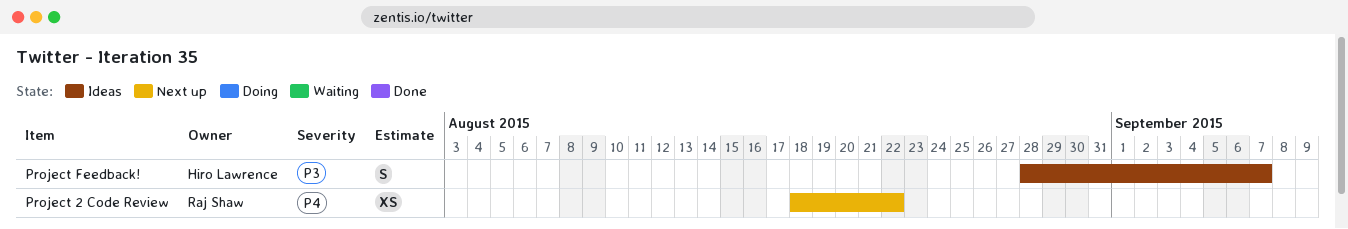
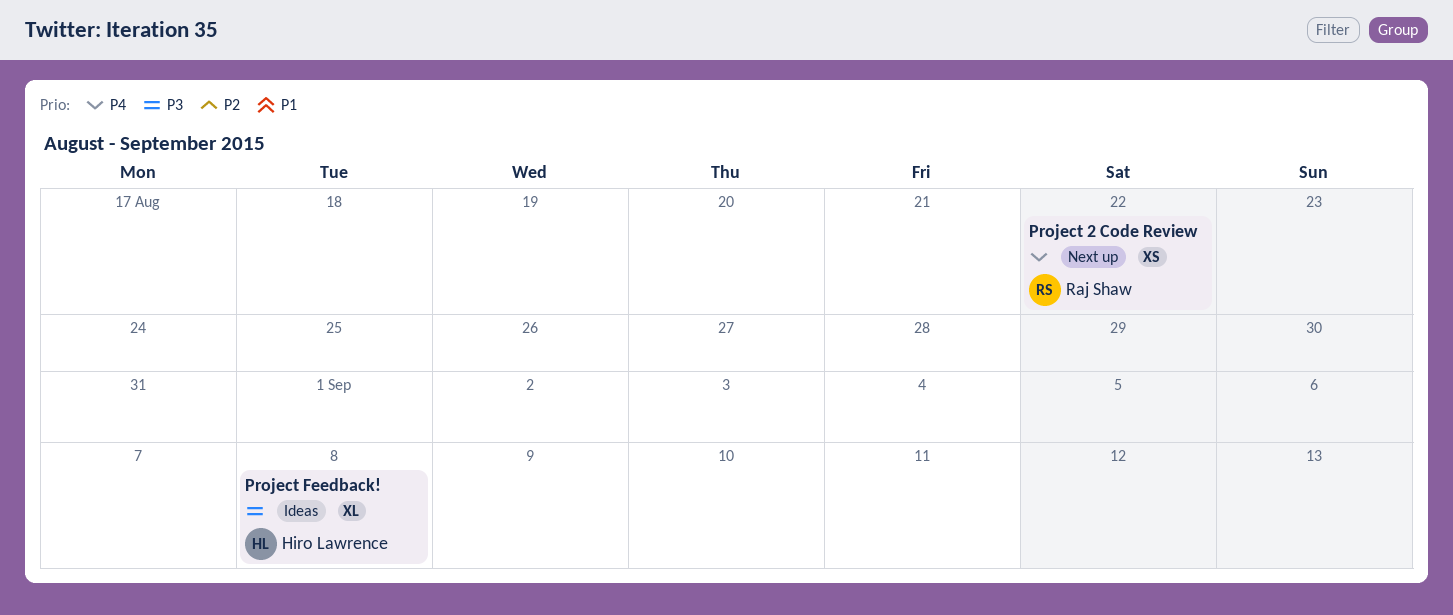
Project Feedback!, estimate: S -> XL
Project Feedback!, due: Sep 7 -> Sep 8

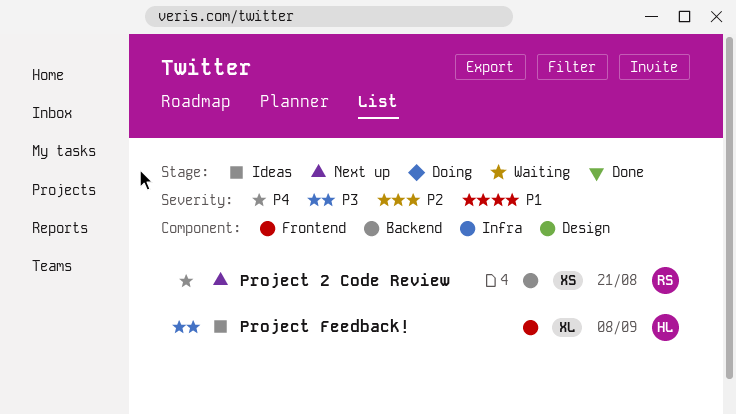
Project 2 Code Review, due: Aug 22 -> Aug 21

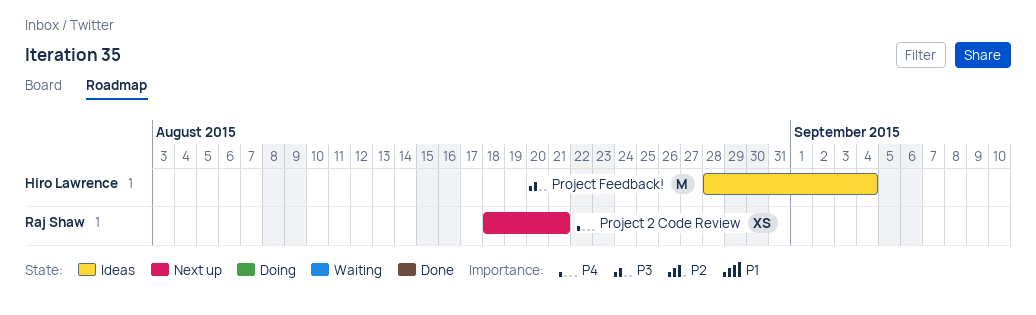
Project Feedback!, estimate: XL -> M
Project Feedback!, due: Sep 8 -> Sep 4

